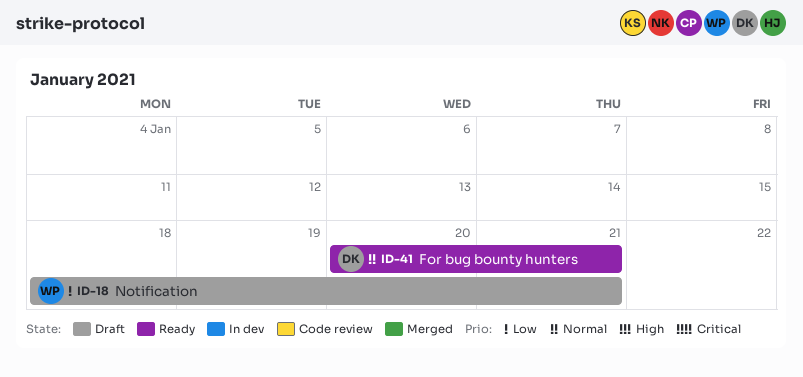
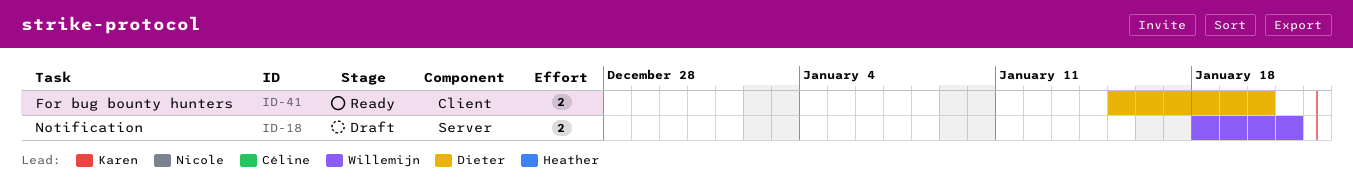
ID-41, start: Jan 20 -> Jan 15
ID-41, due: Jan 21 -> Jan 20

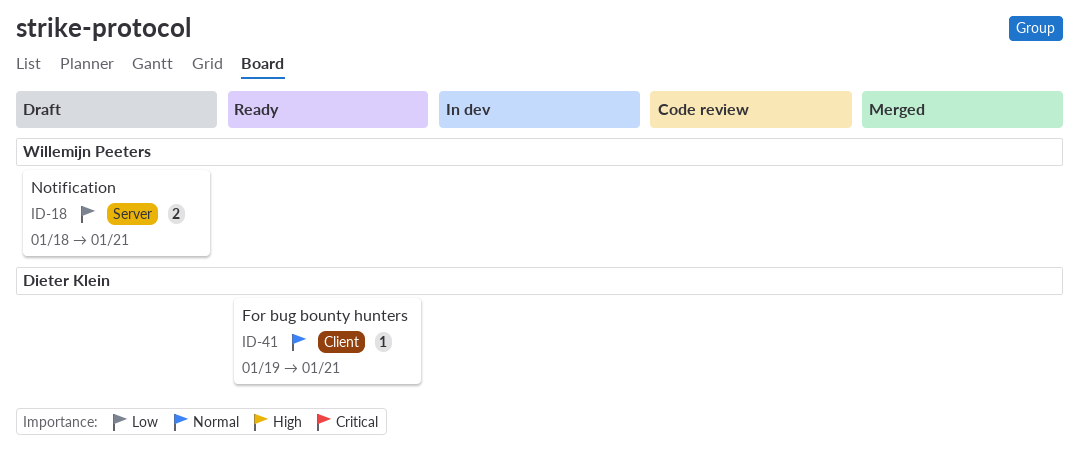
ID-41, estimate: 2 -> 1
ID-41, start: Jan 15 -> Jan 19
ID-41, due: Jan 20 -> Jan 21

